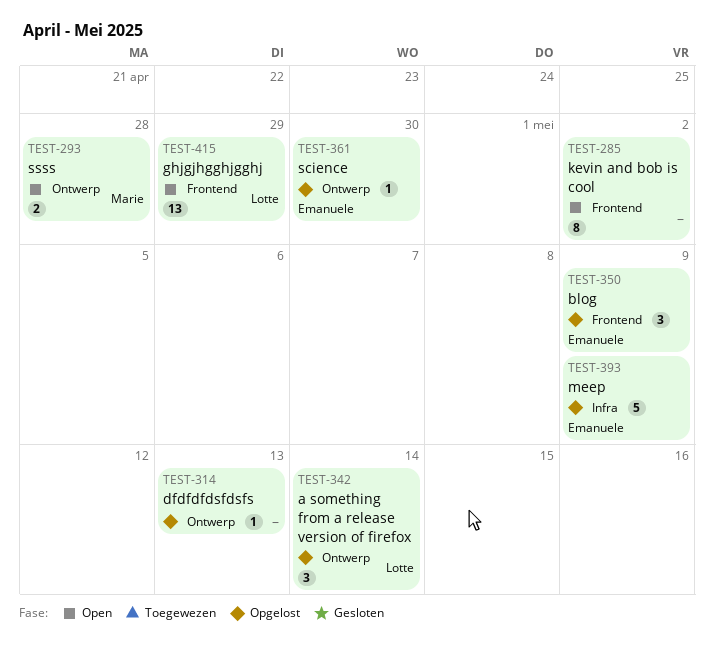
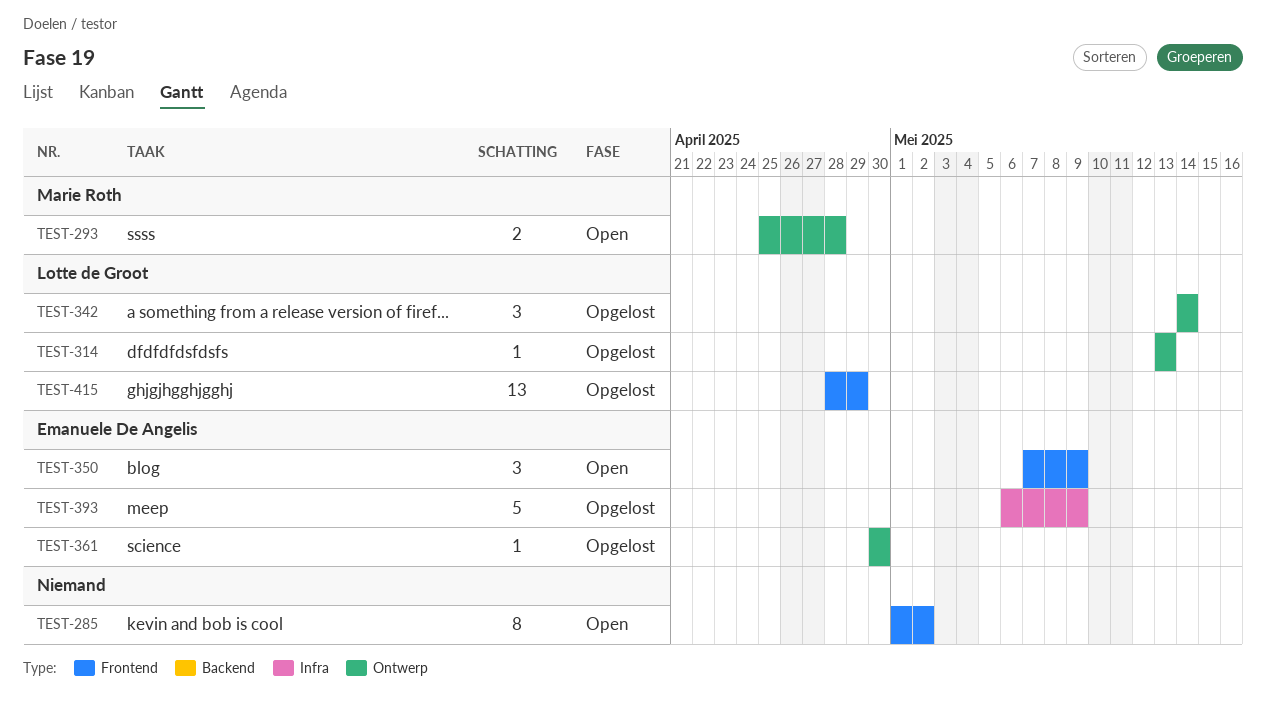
TEST-314, owner: none -> Lotte de Groot
TEST-350, status: Opgelost -> Open
TEST-415, status: Open -> Opgelost

